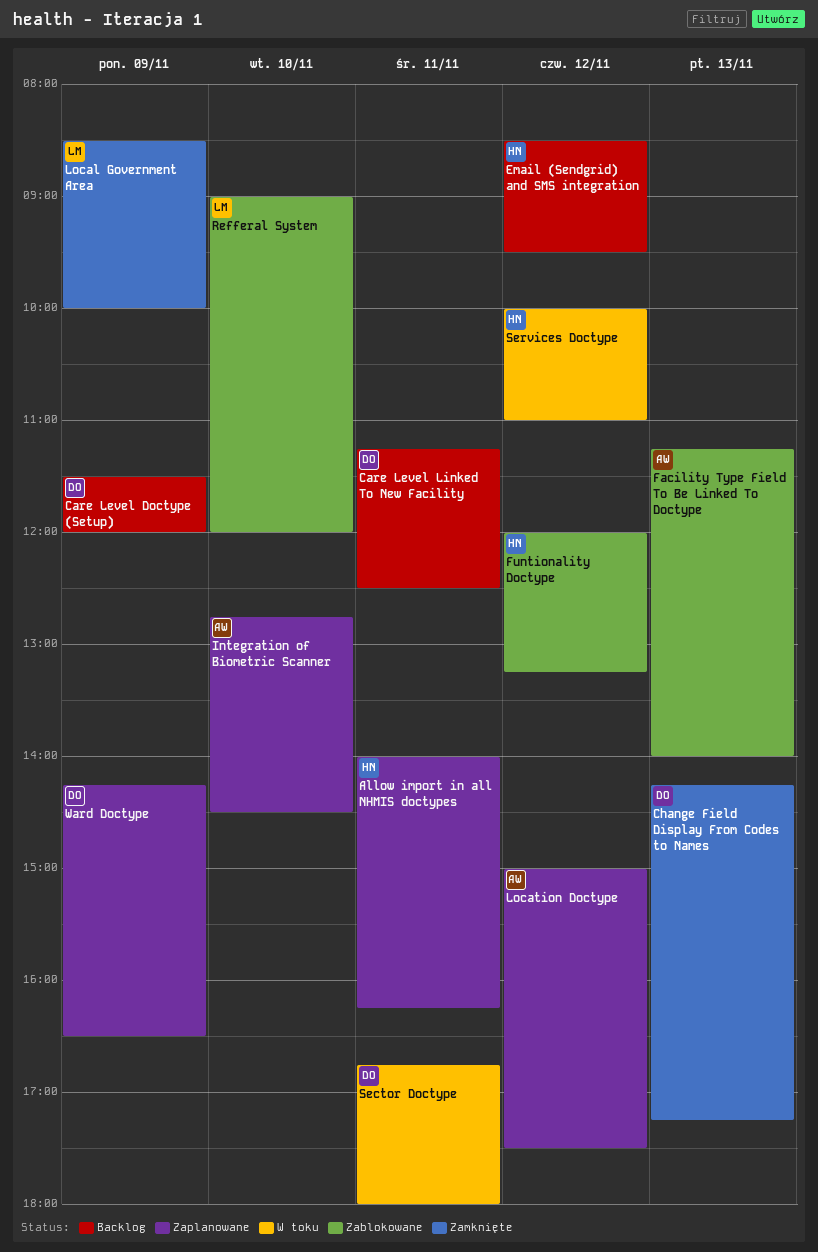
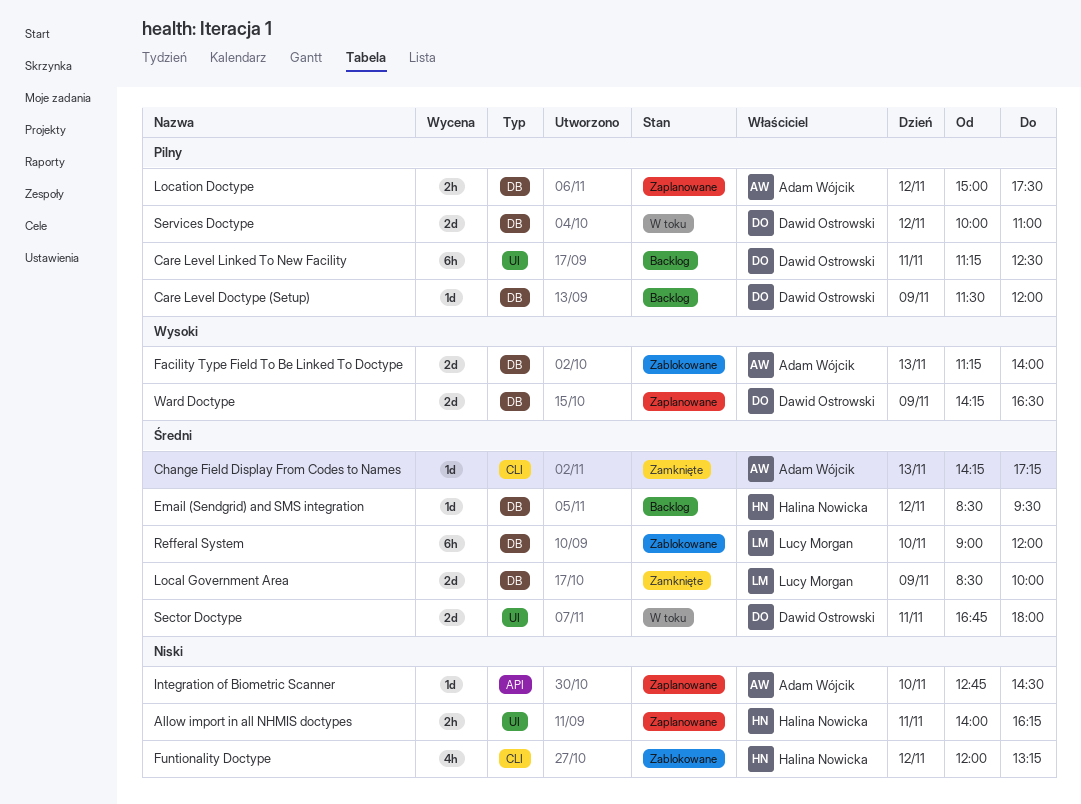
Change Field Display From Codes to Names, owner: Dawid Ostrowski -> Adam Wójcik
Services Doctype, owner: Halina Nowicka -> Dawid Ostrowski

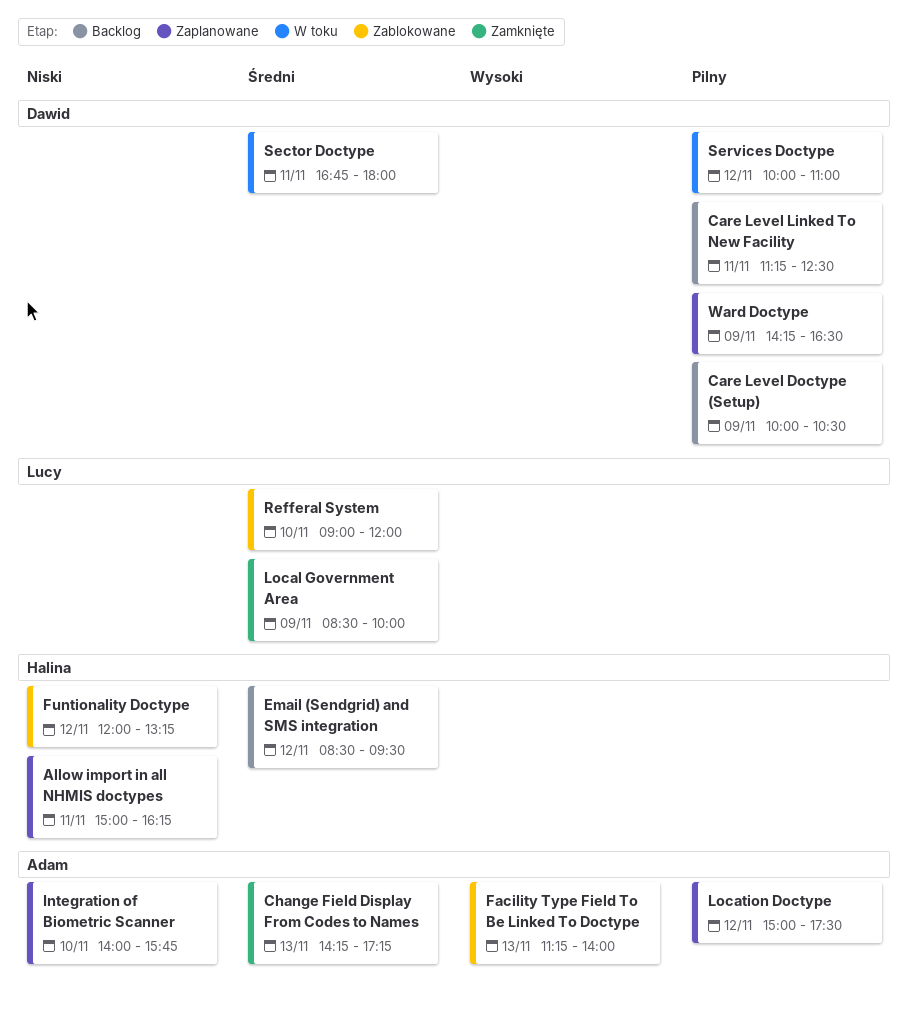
Allow import in all NHMIS doctypes, begins: 14:00 -> 15:00
Care Level Doctype (Setup), begins: 11:30 -> 10:00
Care Level Doctype (Setup), ends: 12:00 -> 10:30
Integration of Biometric Scanner, begins: 12:45 -> 14:00
Integration of Biometric Scanner, ends: 14:30 -> 15:45
Ward Doctype, priority: Wysoki -> Pilny

